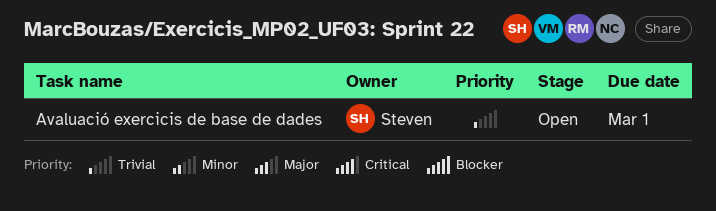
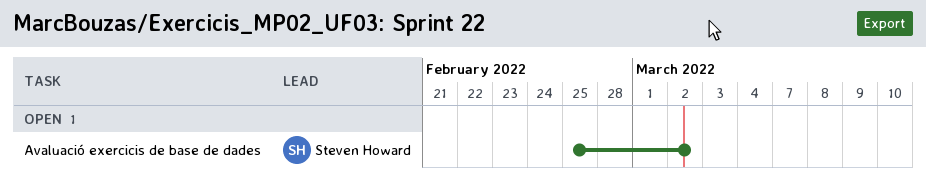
Avaluació exercicis de base de dades, due: Mar 1 -> Mar 2

